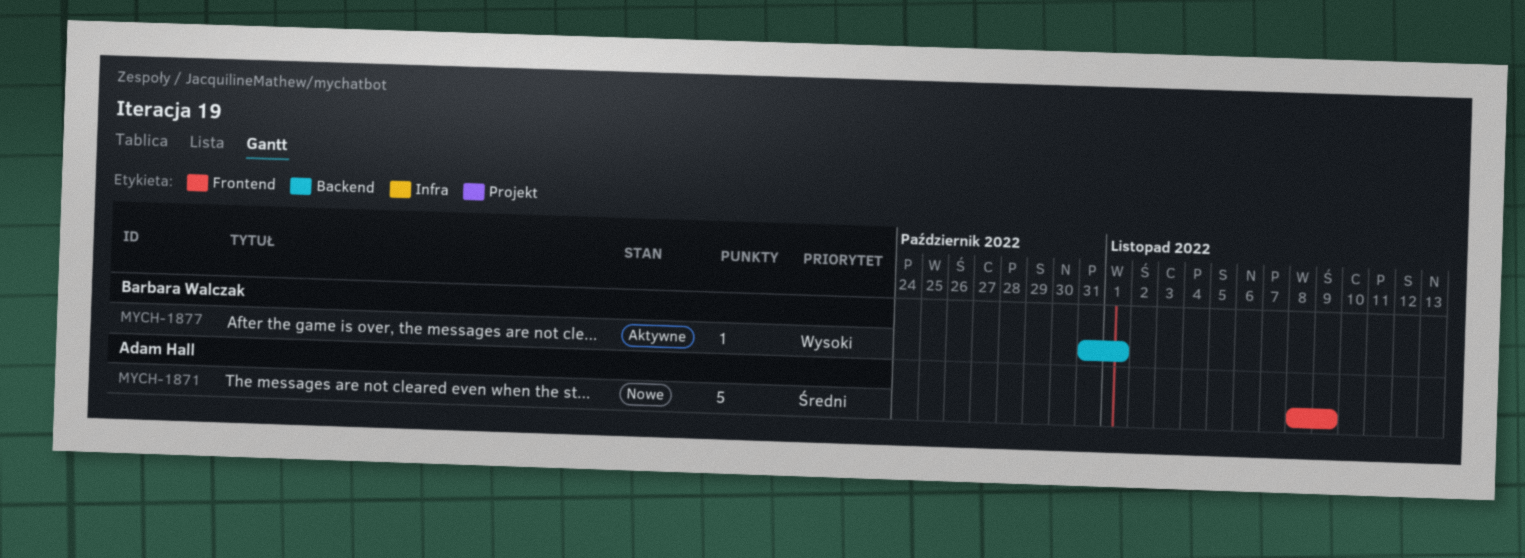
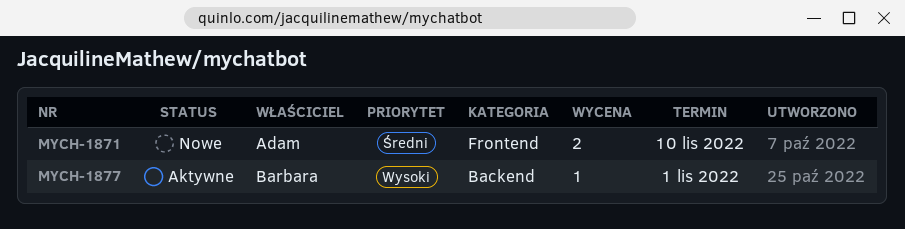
MYCH-1871, estimate: 5 -> 2
MYCH-1871, due: Nov 9 -> Nov 10

